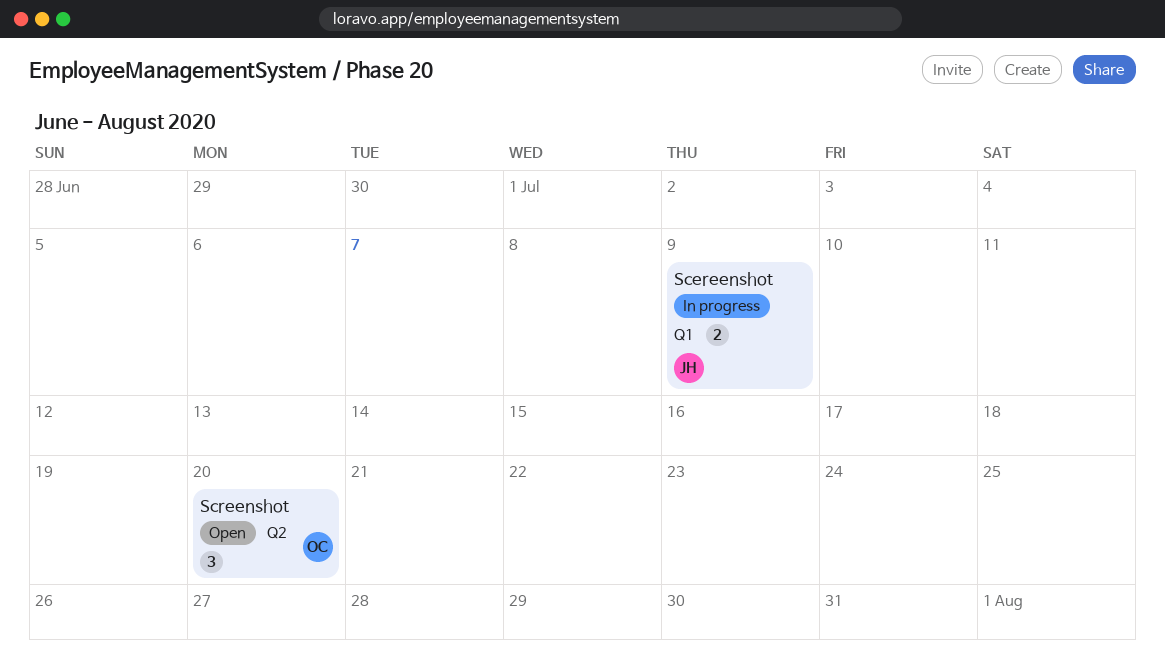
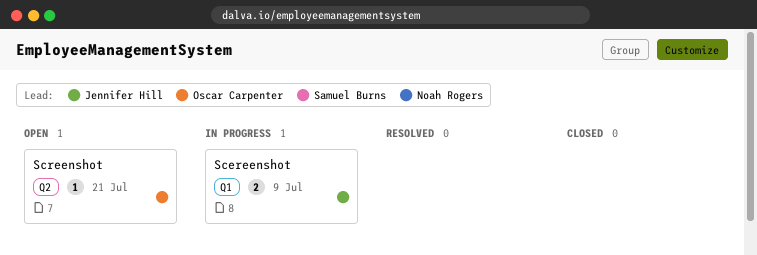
Screenshot, estimate: 3 -> 1
Screenshot, due: Jul 20 -> Jul 21

